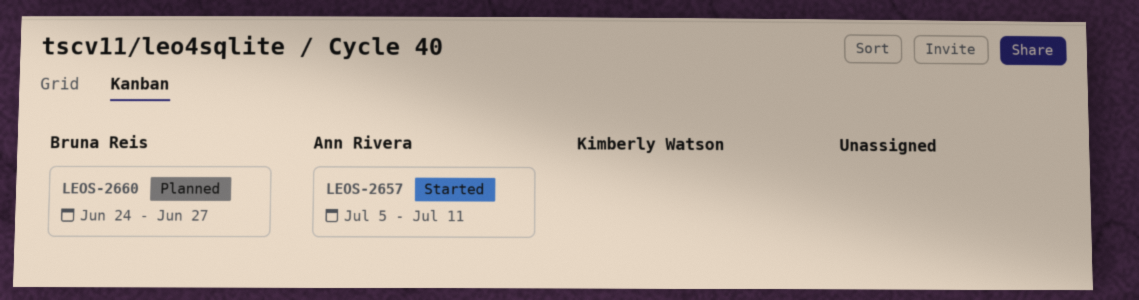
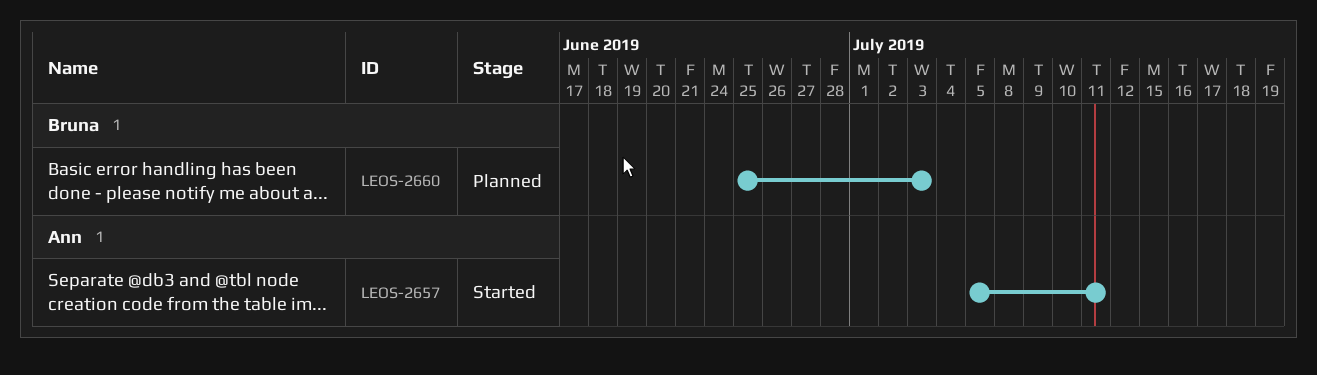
LEOS-2660, start: Jun 24 -> Jun 25
LEOS-2660, due: Jun 27 -> Jul 3

